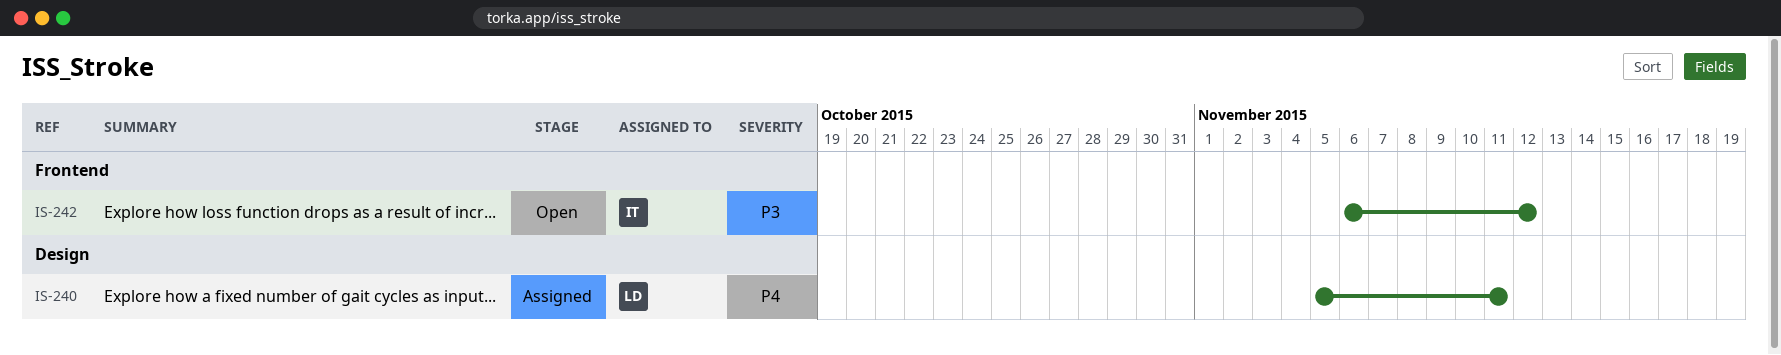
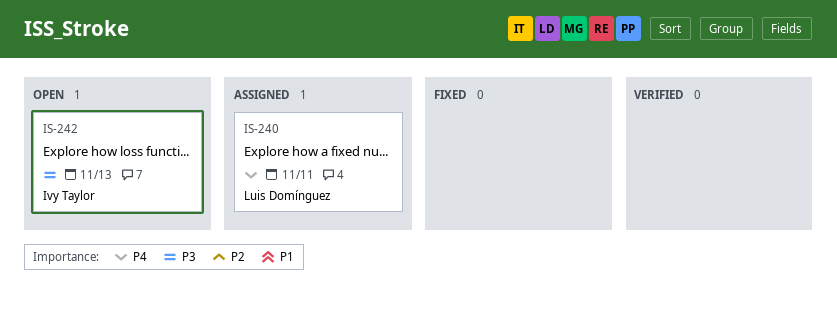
IS-242, due: Nov 12 -> Nov 13

